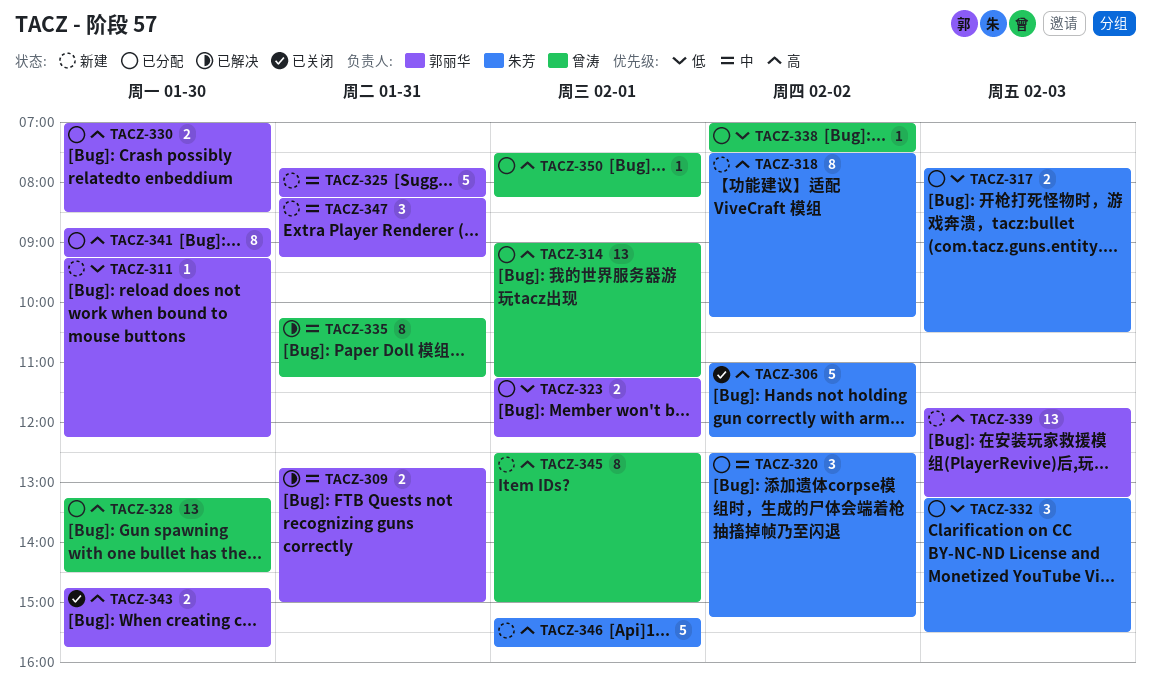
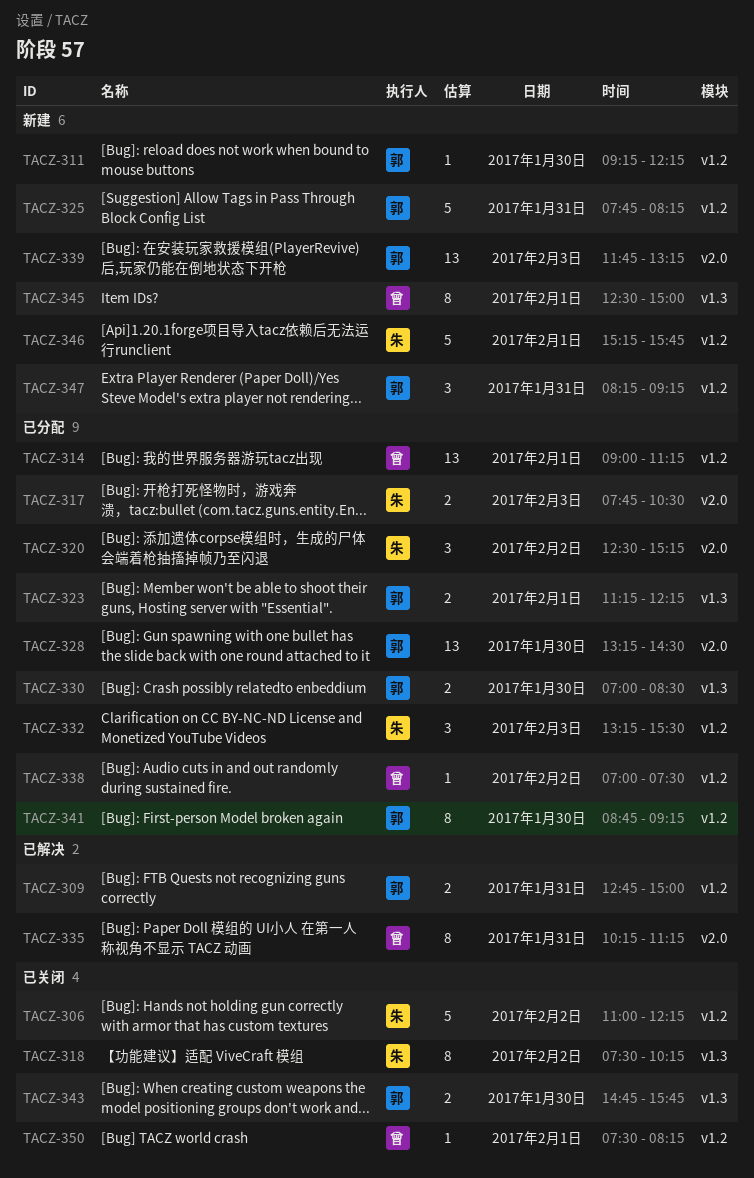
TACZ-318, status: 新建 -> 已关闭
TACZ-328, owner: 曾涛 -> 郭丽华
TACZ-350, status: 已分配 -> 已关闭

